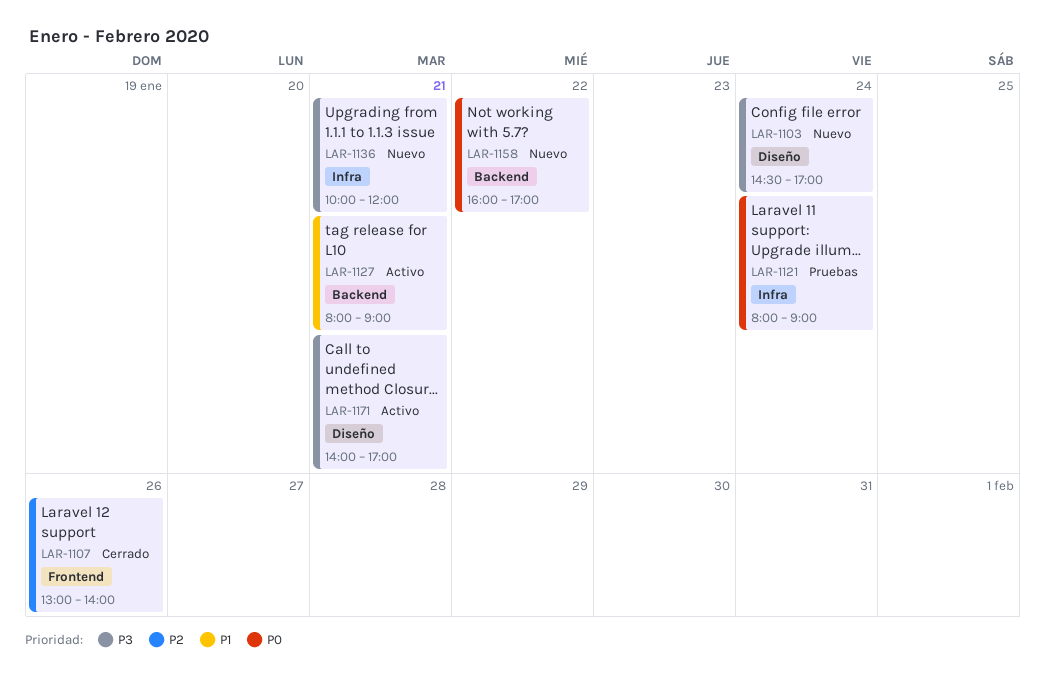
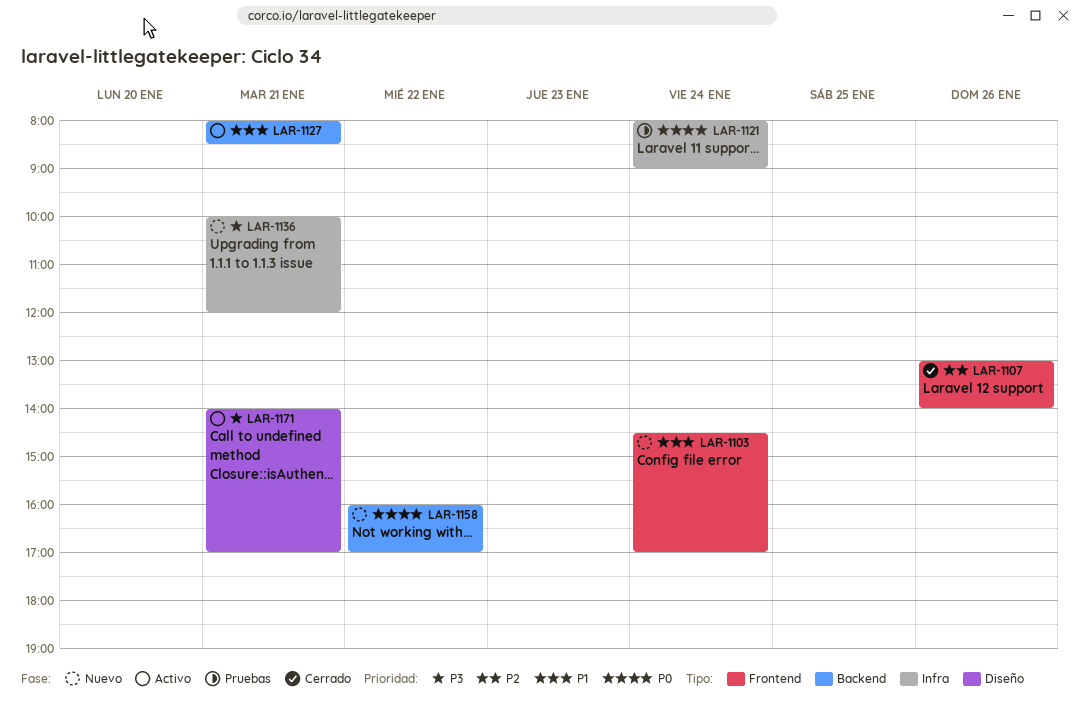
LAR-1103, priority: P3 -> P1
LAR-1103, label: Diseño -> Frontend
LAR-1127, ends: 09:00 -> 08:30

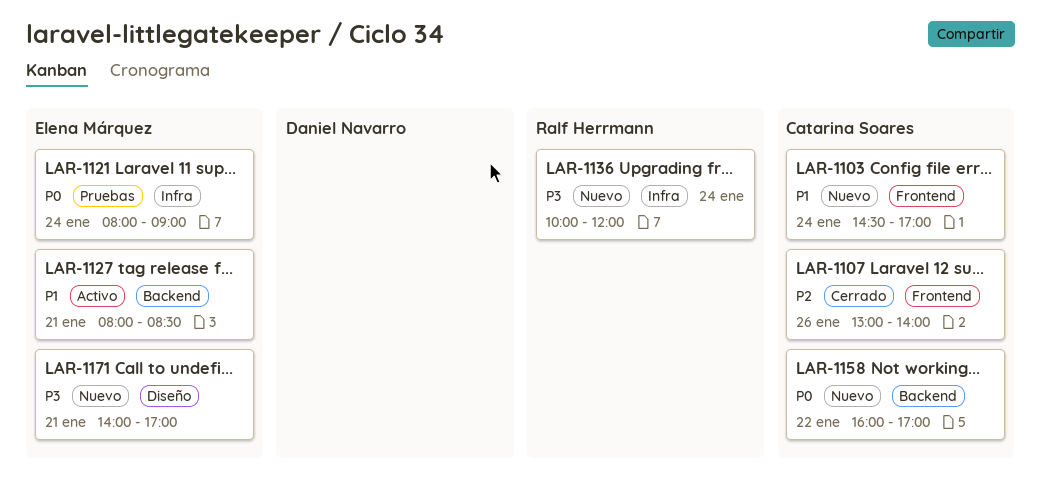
LAR-1136, day: Jan 21 -> Jan 24
LAR-1171, status: Activo -> Nuevo

